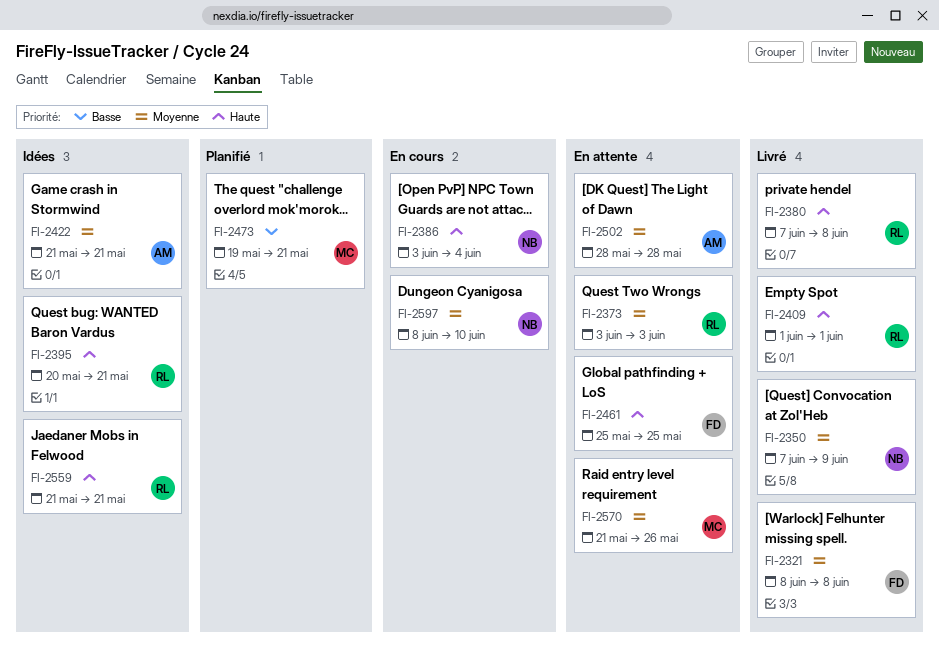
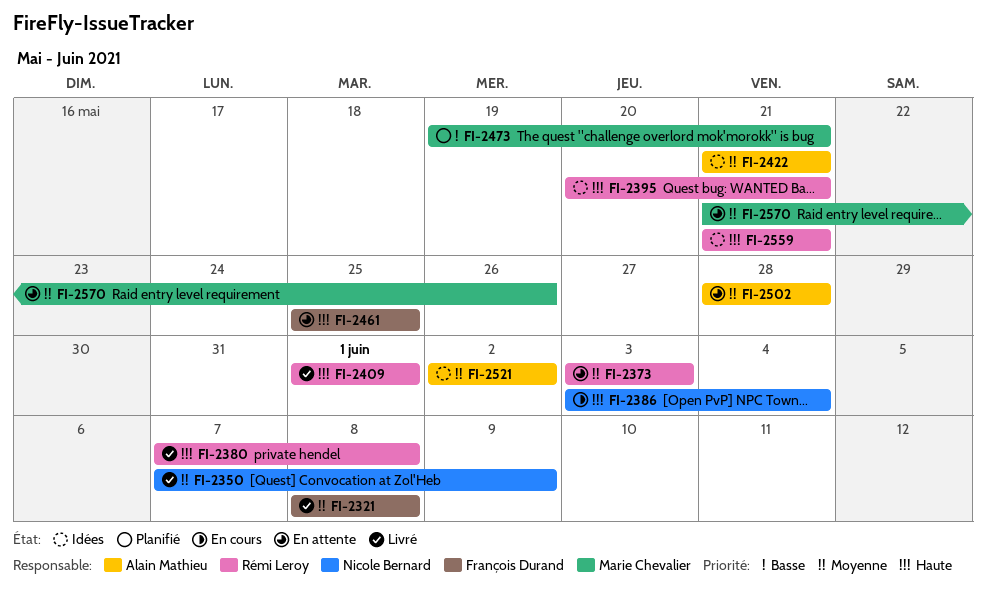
FI-2521: none -> present
FI-2597: present -> none

